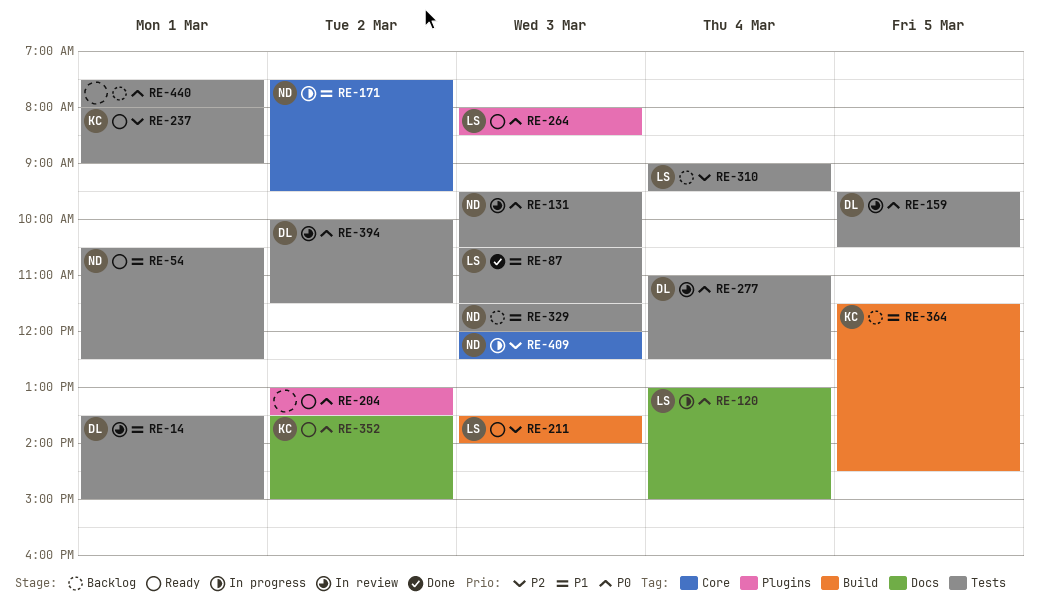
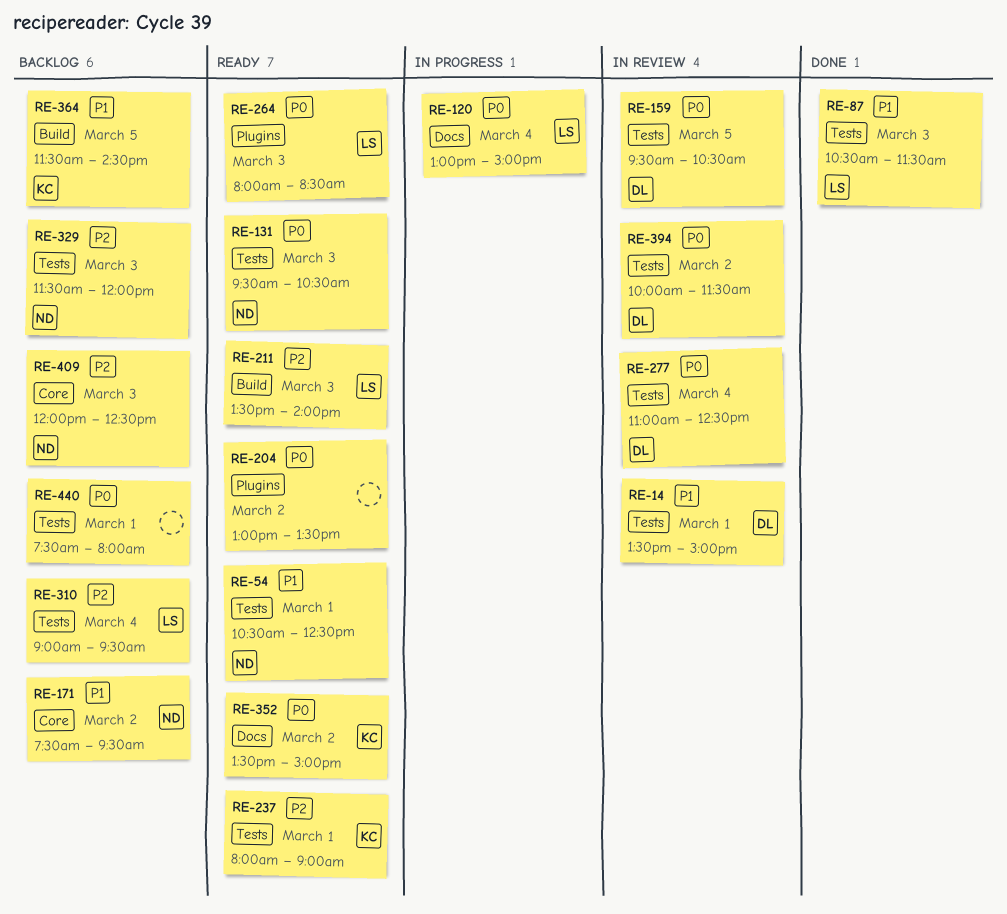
RE-131, status: In review -> Ready
RE-171, status: In progress -> Backlog
RE-329, priority: P1 -> P2
RE-409, status: In progress -> Backlog

